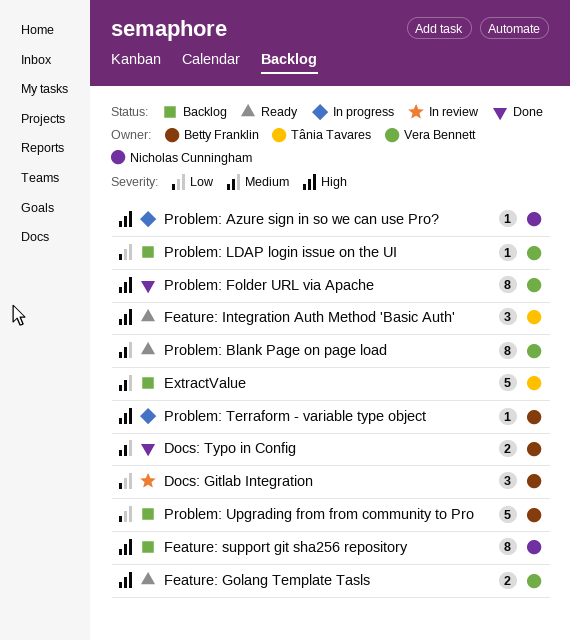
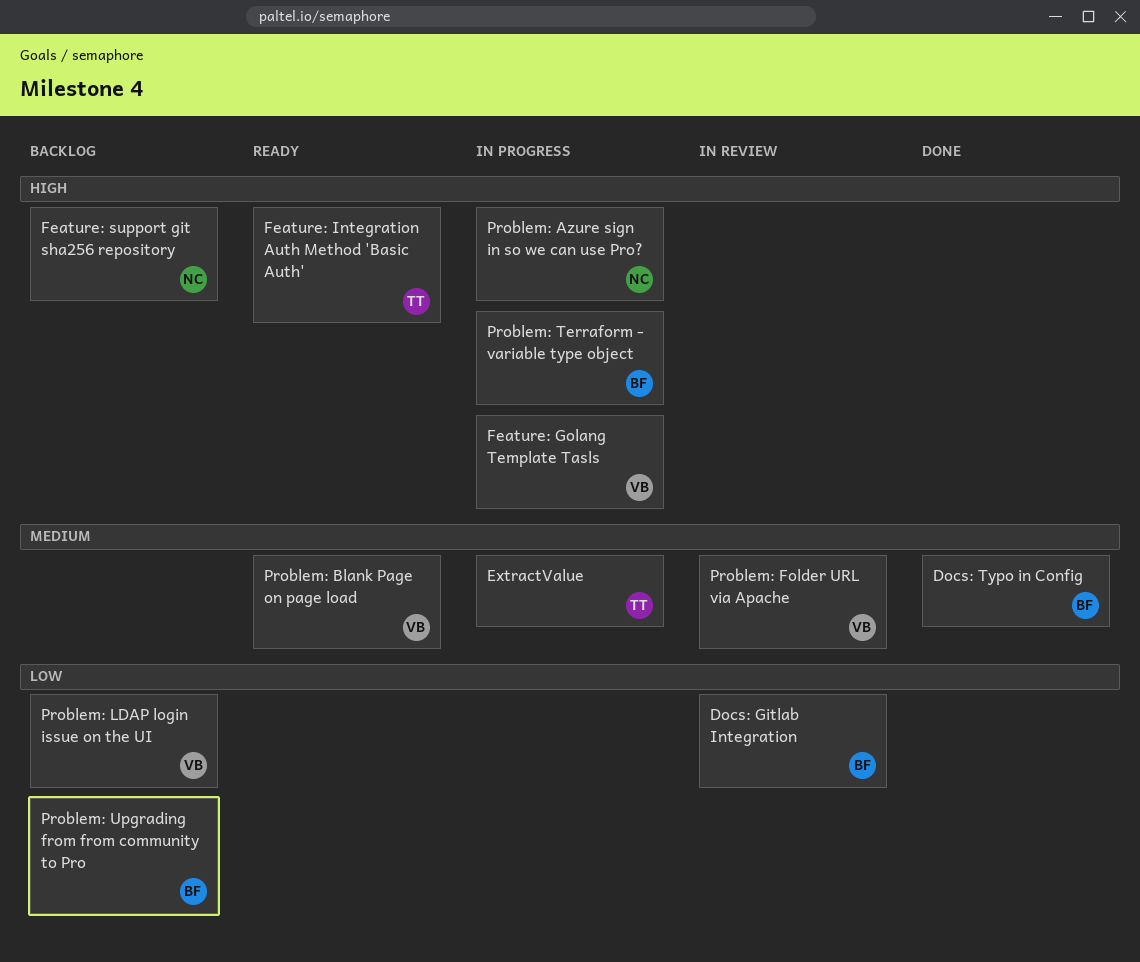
ExtractValue, status: Backlog -> In progress
Feature: Golang Template Tasls, status: Ready -> In progress
Problem: Folder URL via Apache, status: Done -> In review
Problem: Folder URL via Apache, priority: High -> Medium

